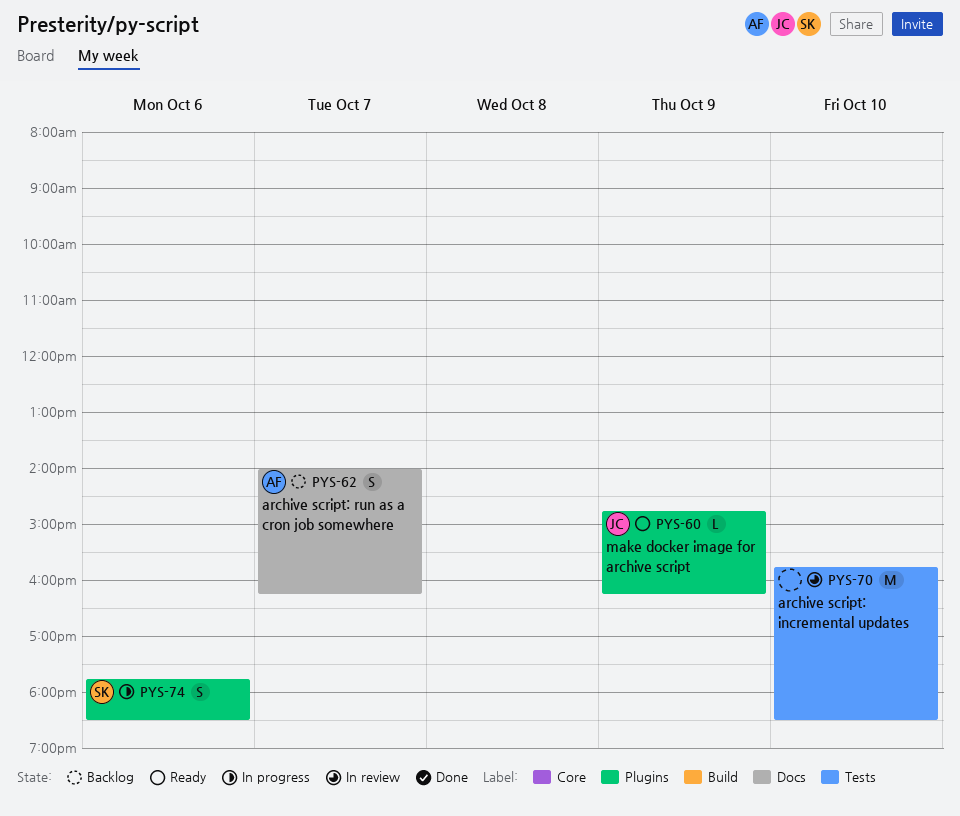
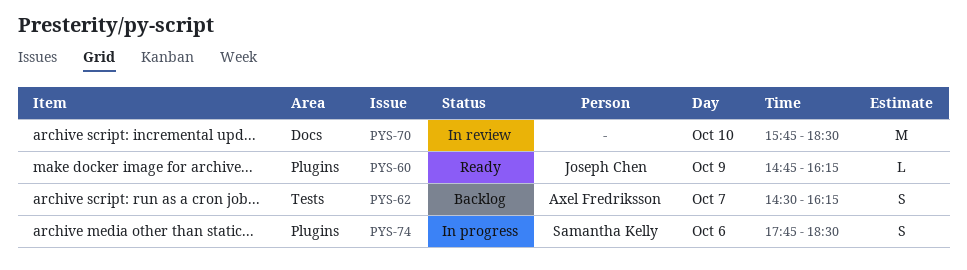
PYS-62, label: Docs -> Tests
PYS-62, begins: 14:00 -> 14:30
PYS-70, label: Tests -> Docs

